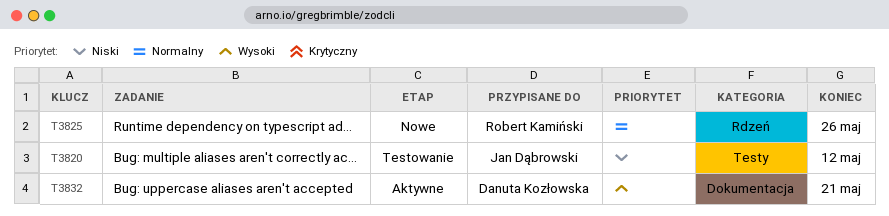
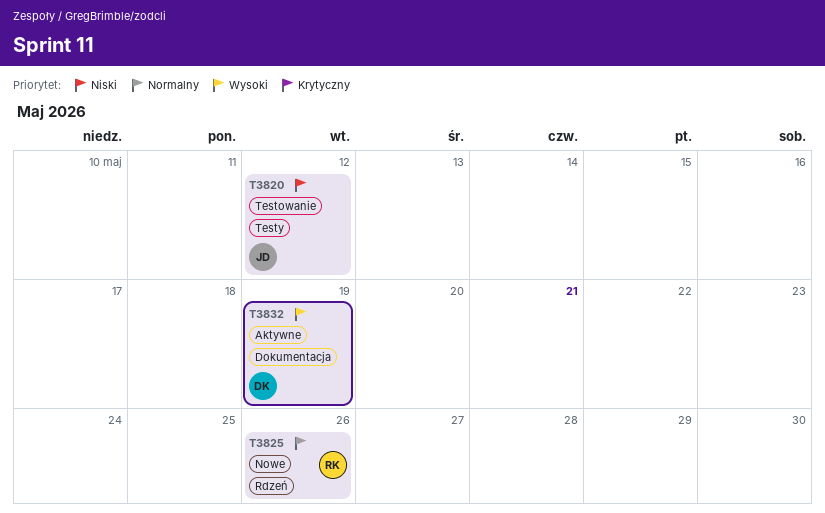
T3832, due: May 21 -> May 19

